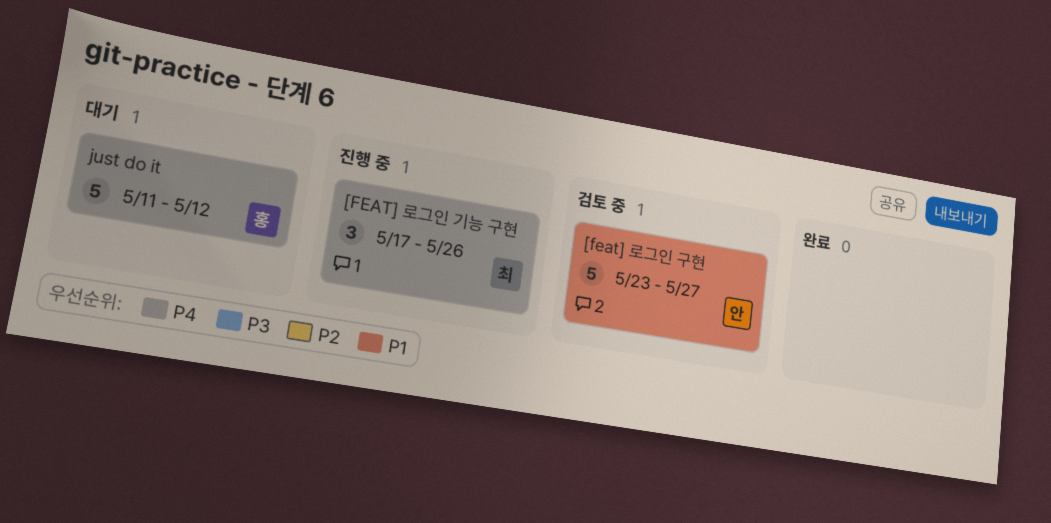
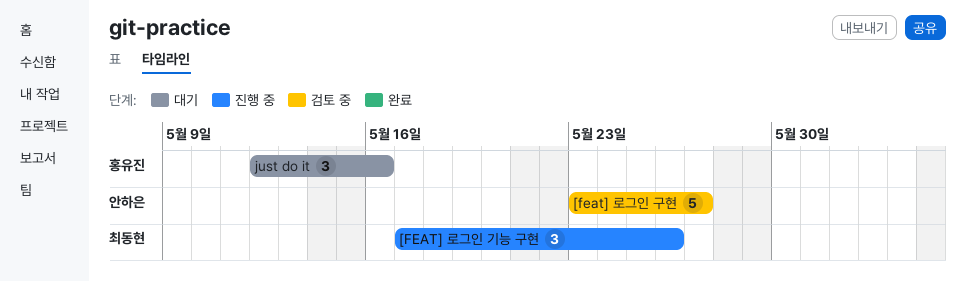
just do it, estimate: 5 -> 3
just do it, start: May 11 -> May 12
just do it, due: May 12 -> May 16

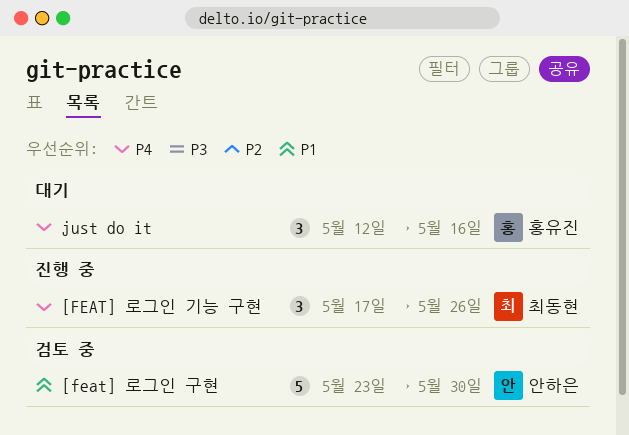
[feat] 로그인 구현, due: May 27 -> May 30

